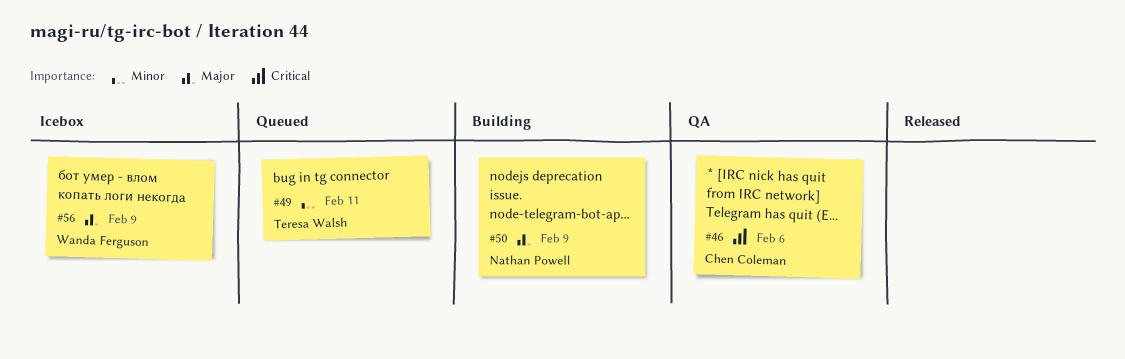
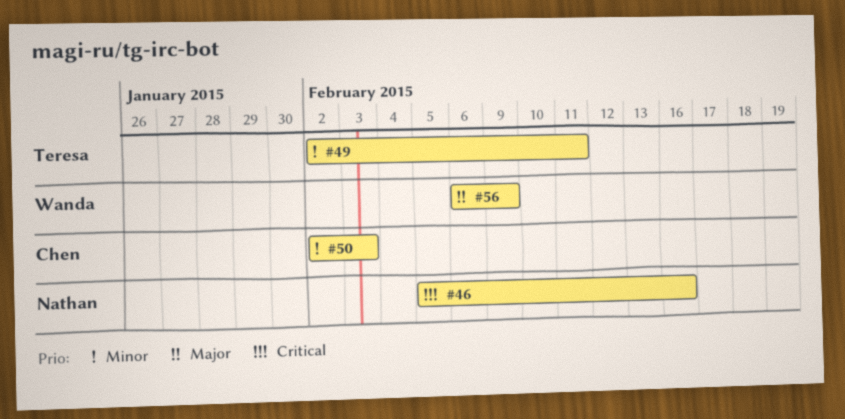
#46, owner: Chen Coleman -> Nathan Powell
#46, due: Feb 6 -> Feb 16
#50, owner: Nathan Powell -> Chen Coleman
#50, priority: Major -> Minor
#50, due: Feb 9 -> Feb 3

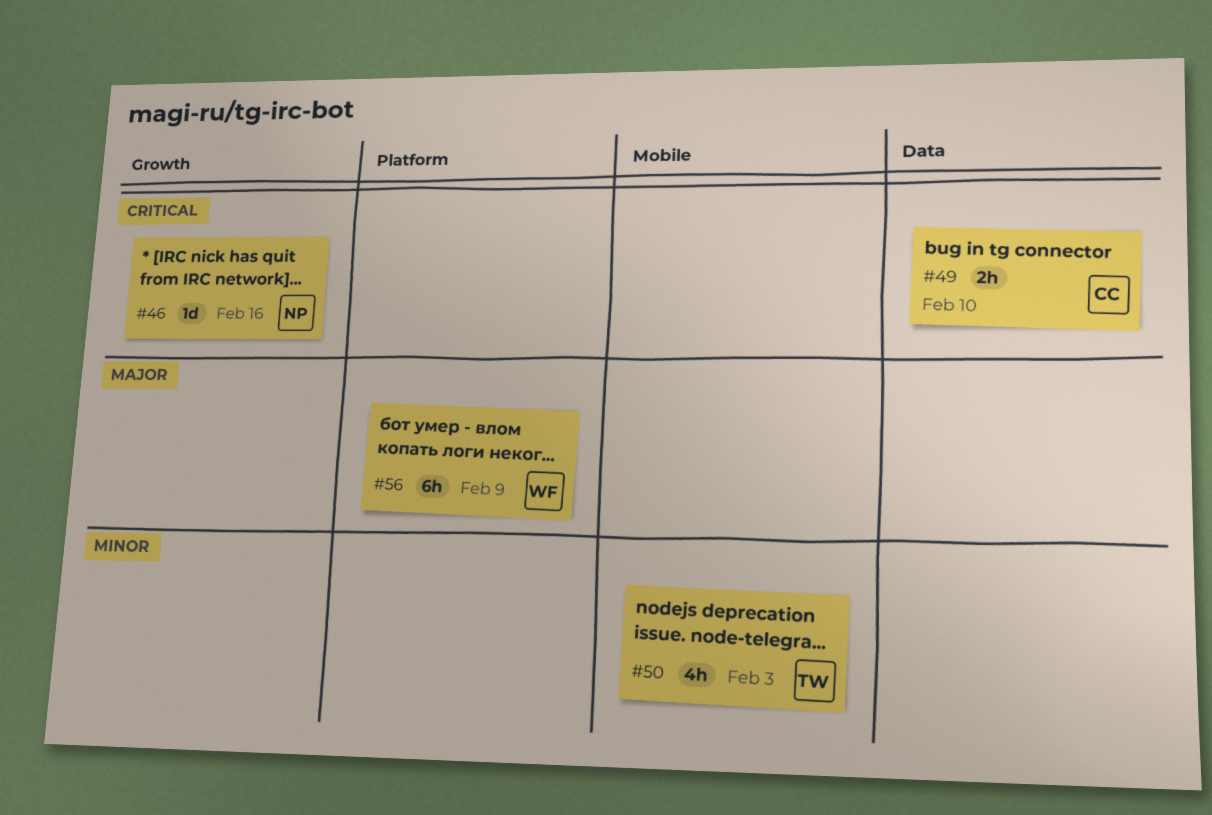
#49, owner: Teresa -> Chen
#49, priority: Minor -> Critical
#49, due: Feb 11 -> Feb 10
#50, owner: Chen -> Teresa

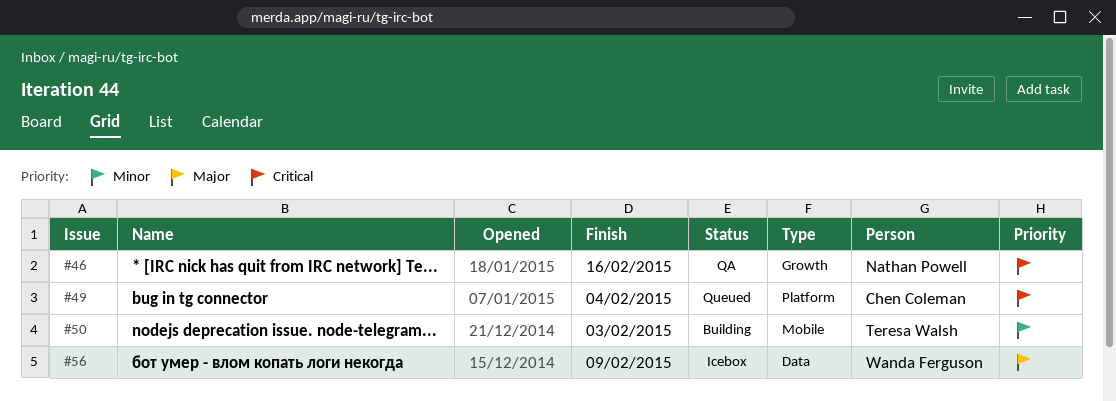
#49, label: Data -> Platform
#49, due: Feb 10 -> Feb 4
#56, label: Platform -> Data

